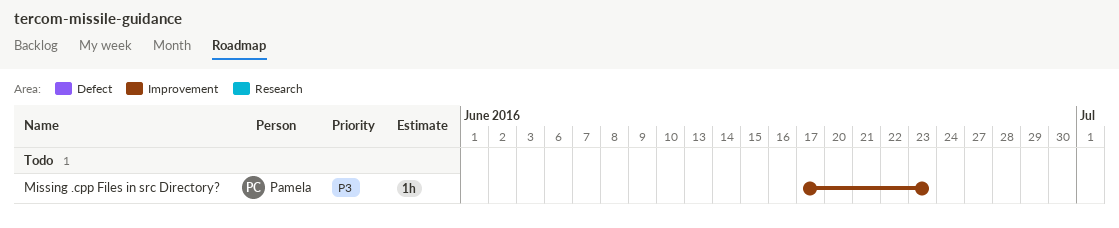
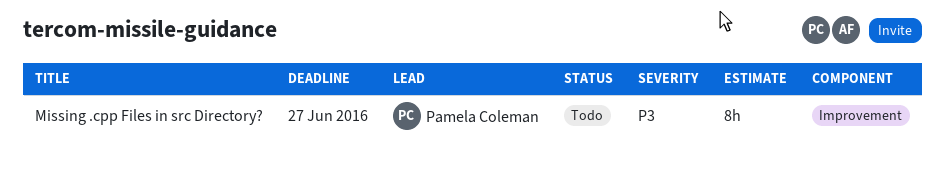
Missing .cpp Files in src Directory?, estimate: 1h -> 8h
Missing .cpp Files in src Directory?, due: Jun 23 -> Jun 27

